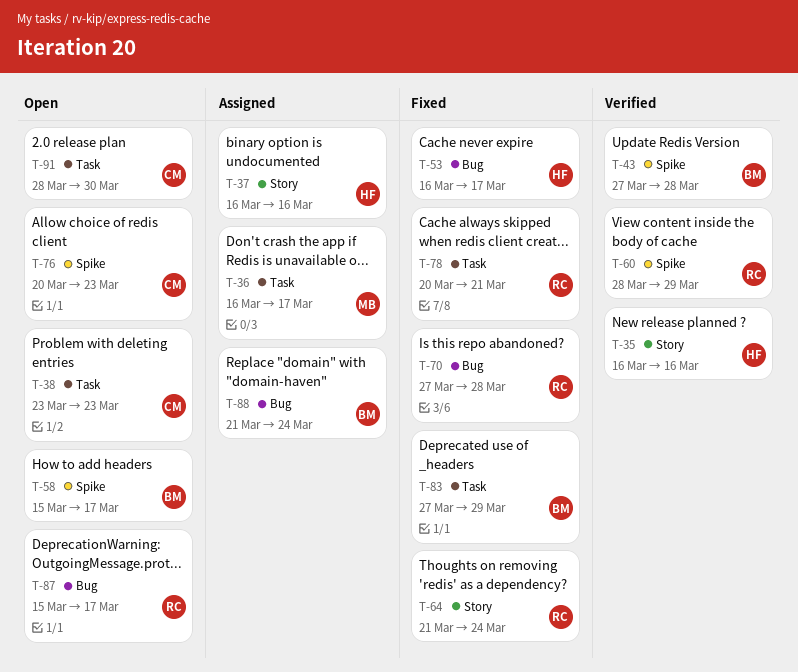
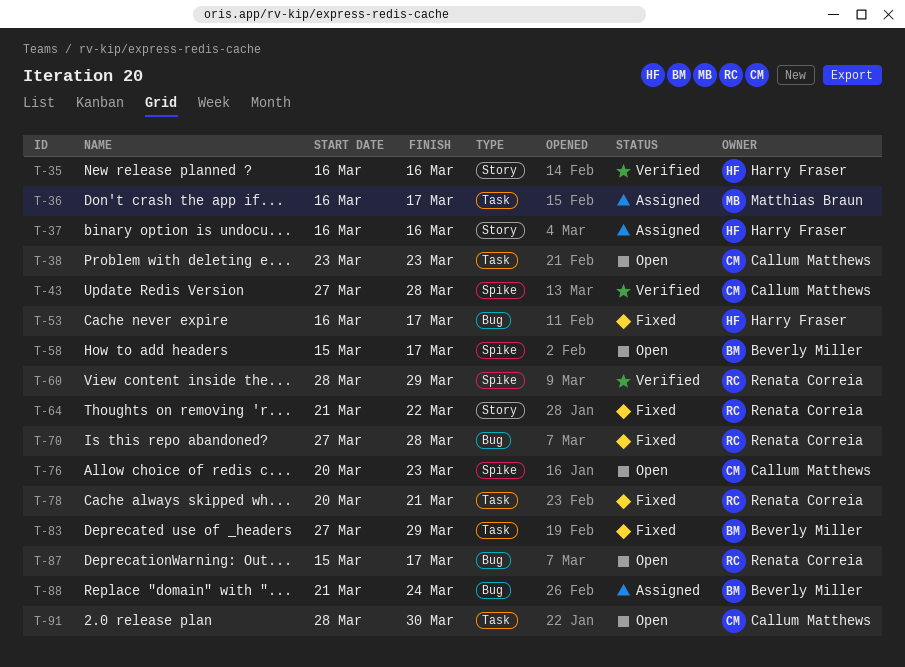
T-43, owner: Beverly Miller -> Callum Matthews
T-64, due: Mar 24 -> Mar 22

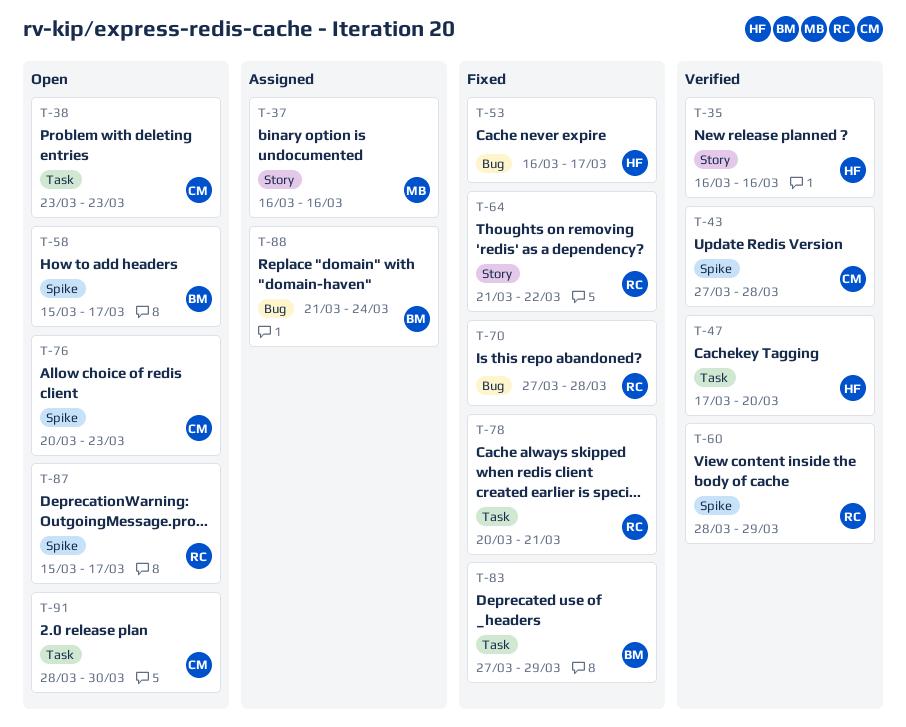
T-36: present -> none
T-37, owner: Harry Fraser -> Matthias Braun
T-47: none -> present
T-87, label: Bug -> Spike

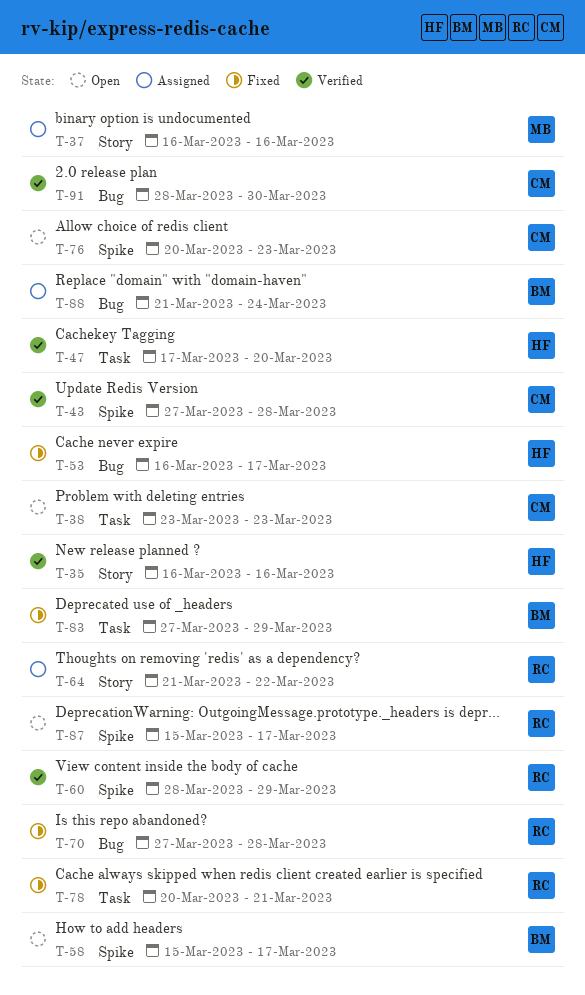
T-64, status: Fixed -> Assigned
T-91, status: Open -> Verified
T-91, label: Task -> Bug

